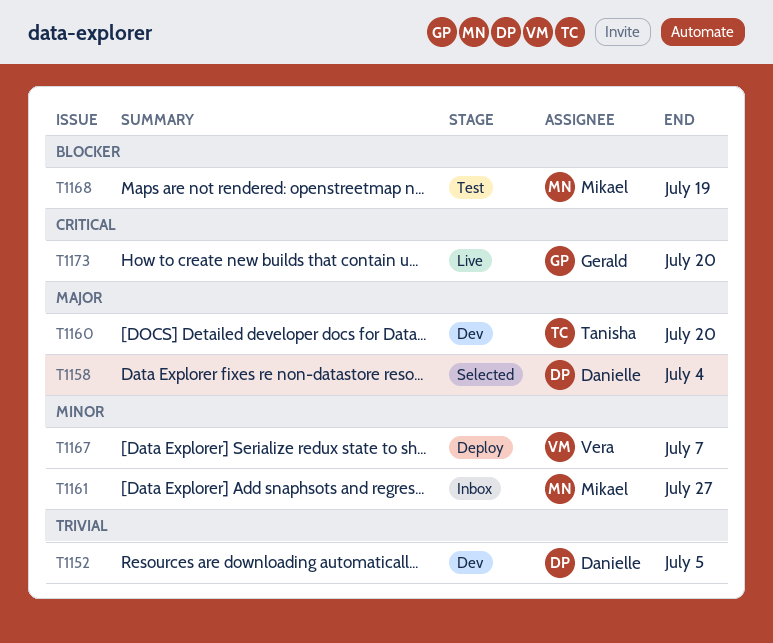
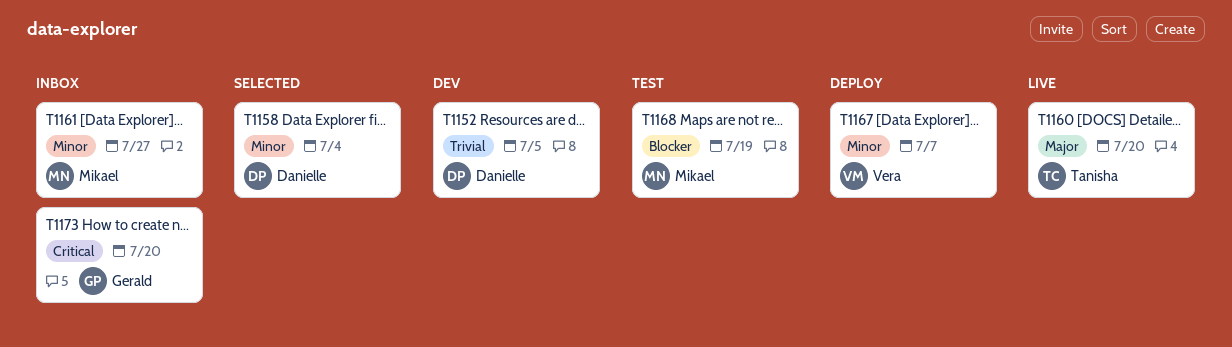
T1158, priority: Major -> Minor
T1160, status: Dev -> Live
T1173, status: Live -> Inbox

